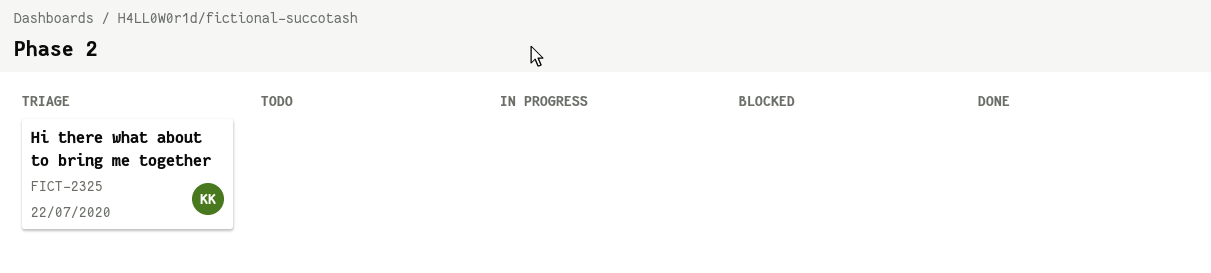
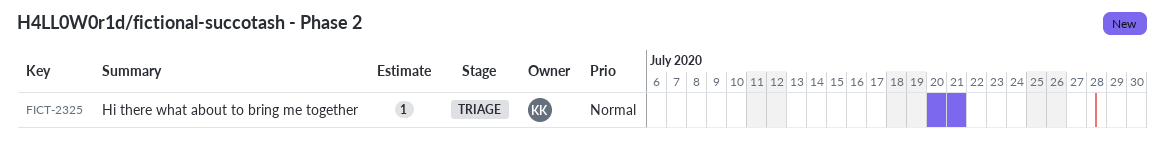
FICT-2325, due: Jul 22 -> Jul 21

